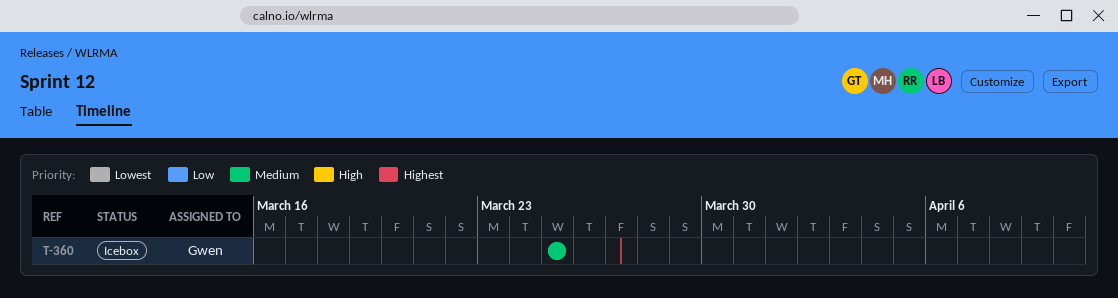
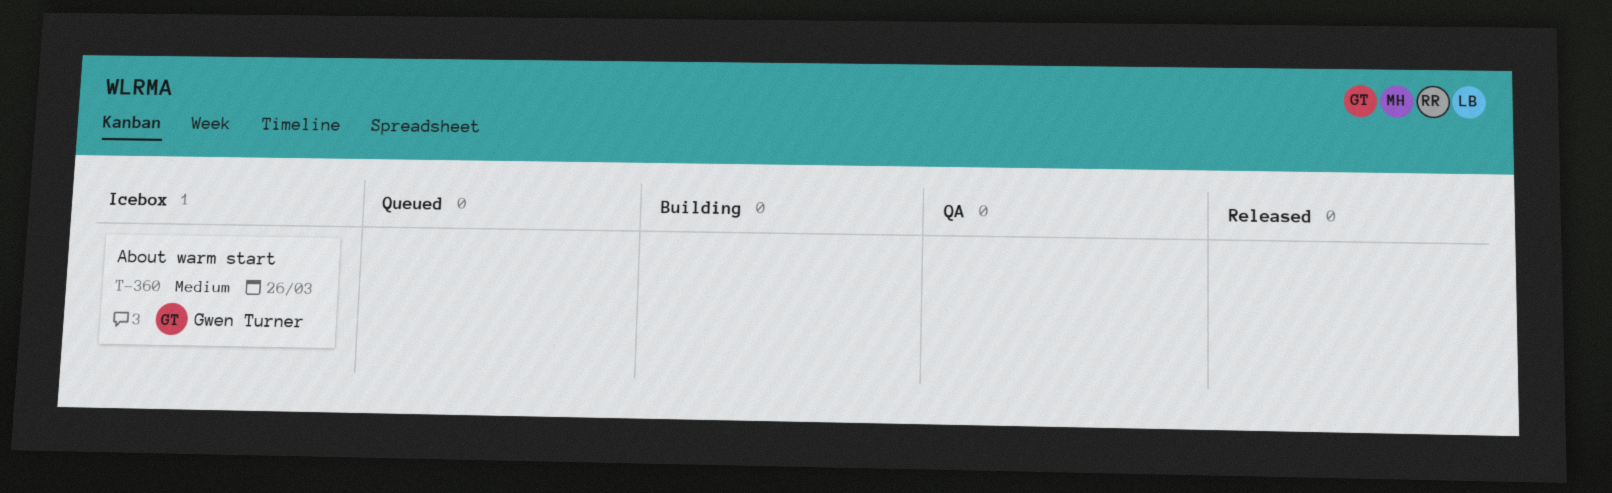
T-360, due: Mar 25 -> Mar 26

